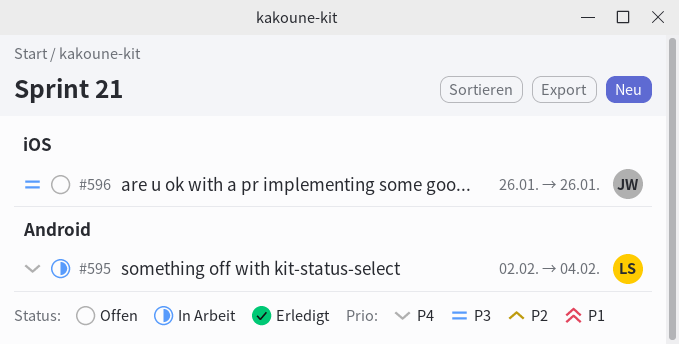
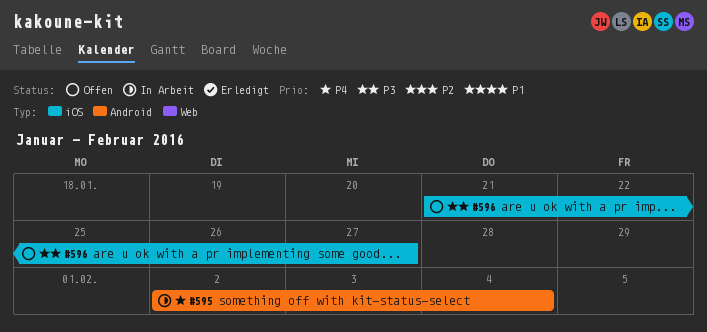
#596, start: Jan 26 -> Jan 21
#596, due: Jan 26 -> Jan 27

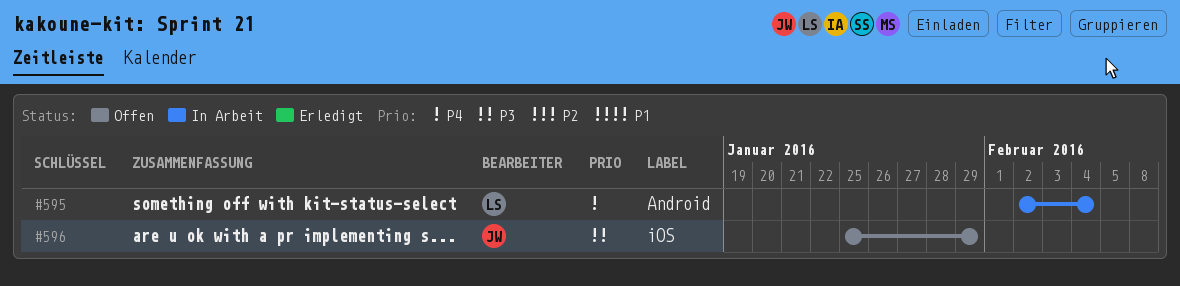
#596, start: Jan 21 -> Jan 25
#596, due: Jan 27 -> Jan 29

